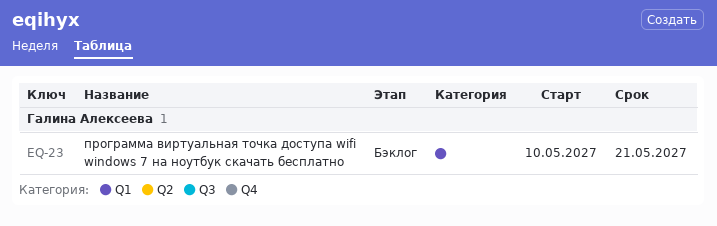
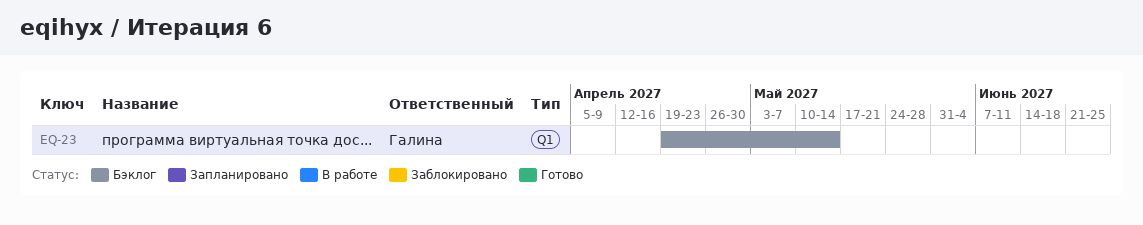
EQ-23, start: May 10 -> Apr 19
EQ-23, due: May 21 -> May 14

